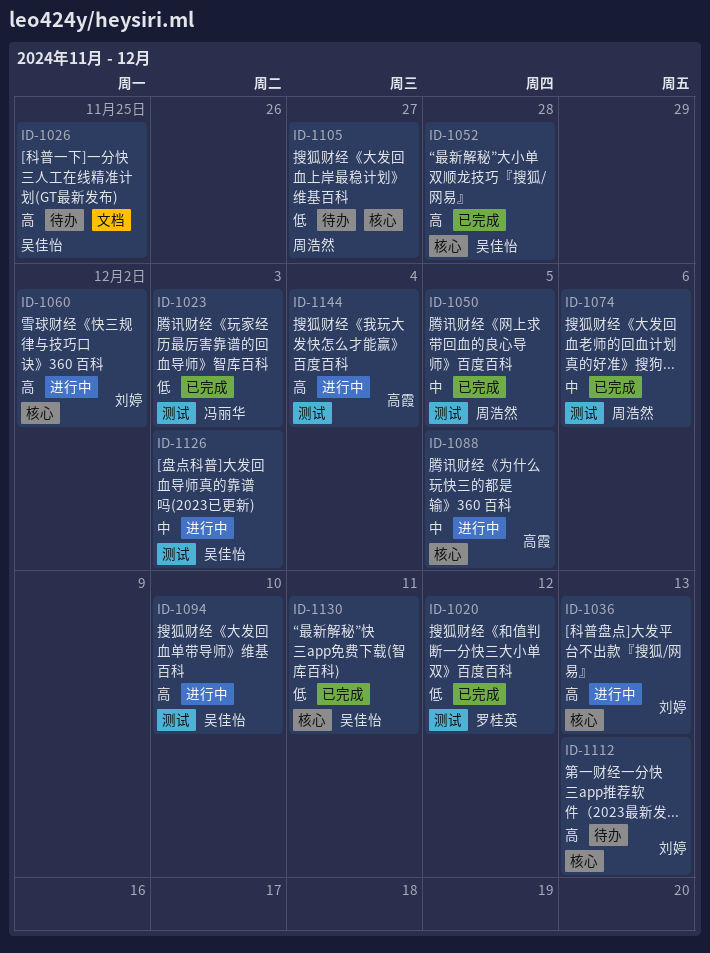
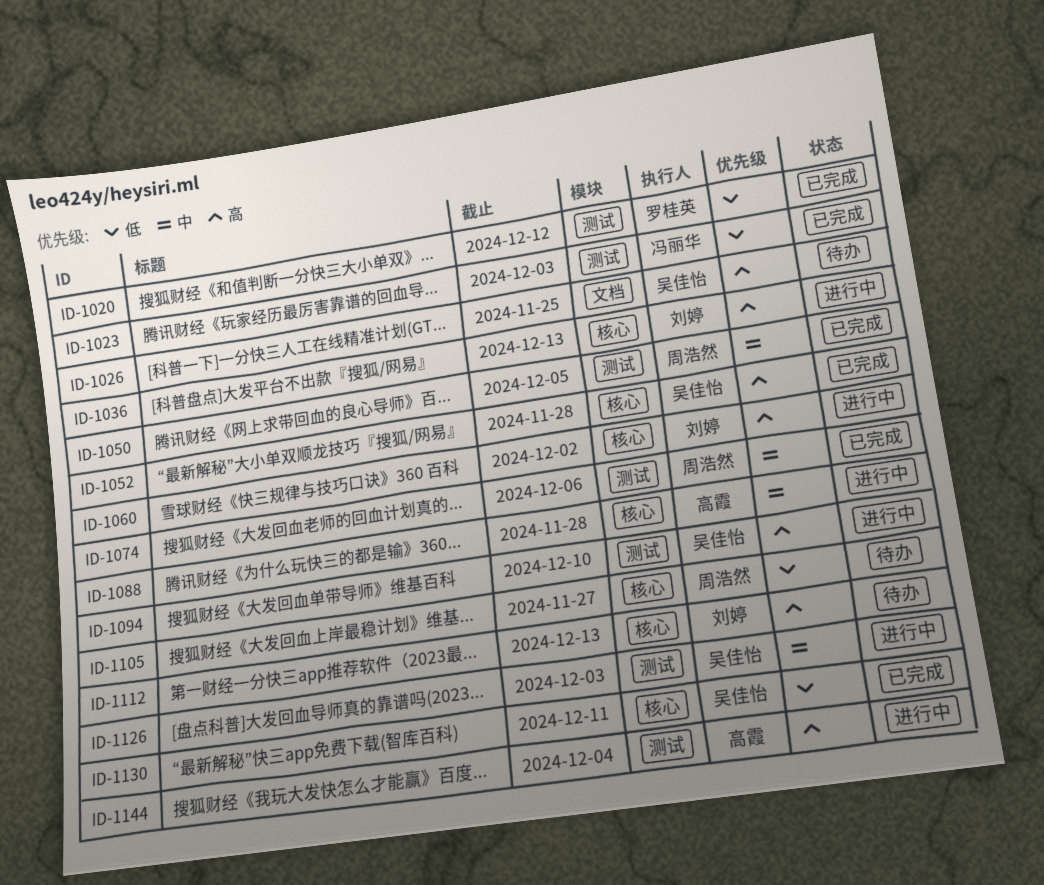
ID-1088, due: Dec 5 -> Nov 28

